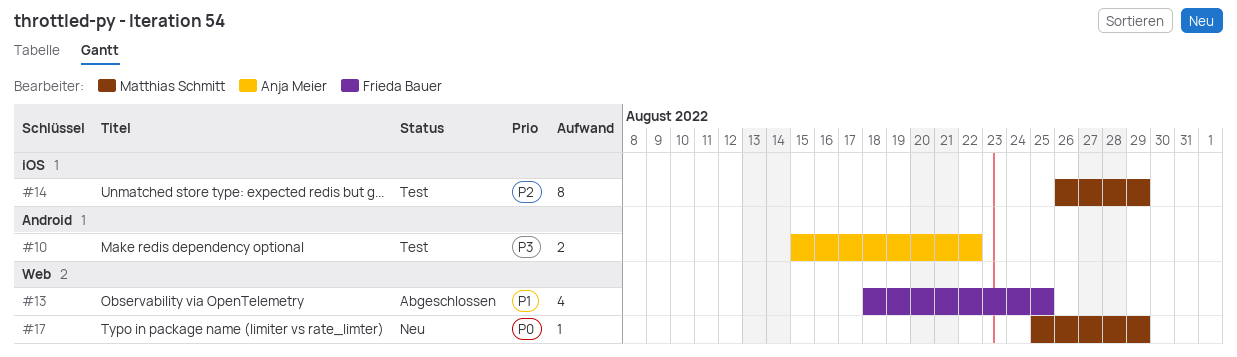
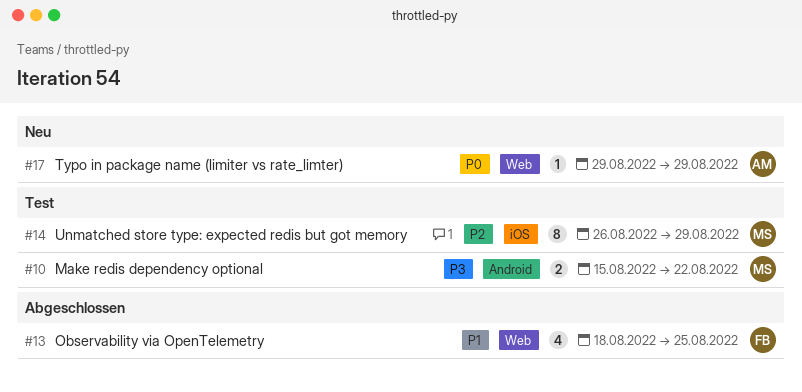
#10, owner: Anja Meier -> Matthias Schmitt
#17, owner: Matthias Schmitt -> Anja Meier
#17, start: Aug 25 -> Aug 29

